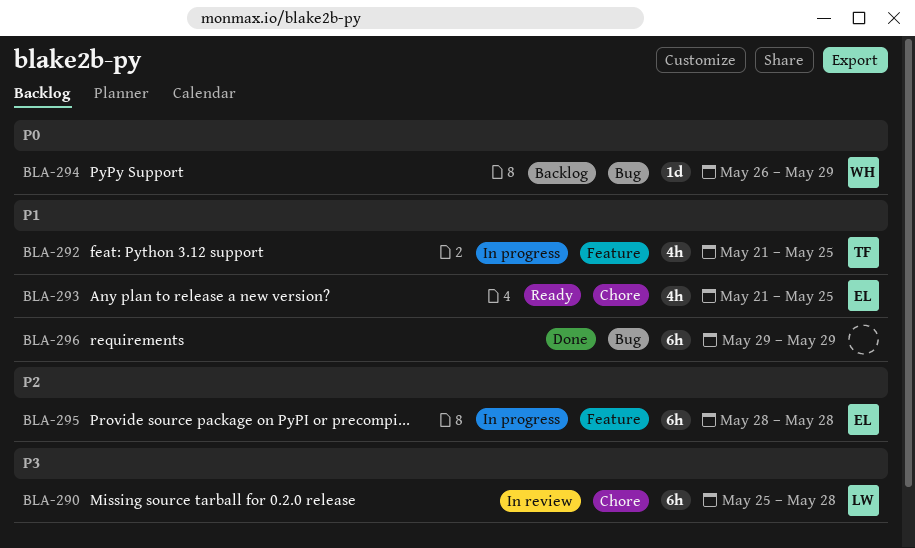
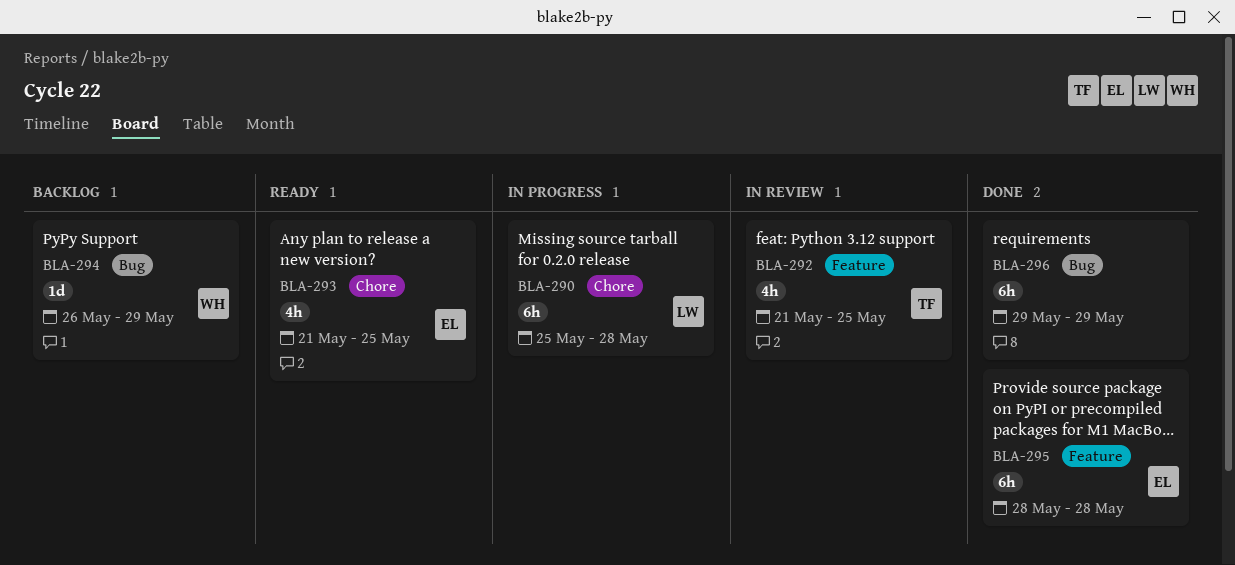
BLA-290, status: In review -> In progress
BLA-292, status: In progress -> In review
BLA-295, status: In progress -> Done

